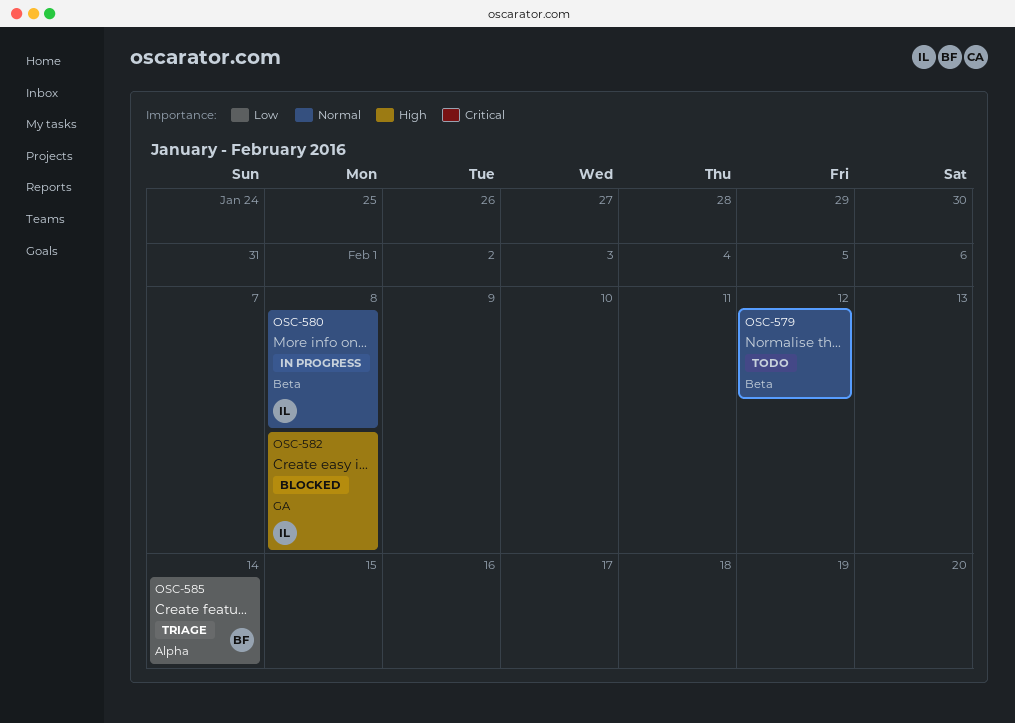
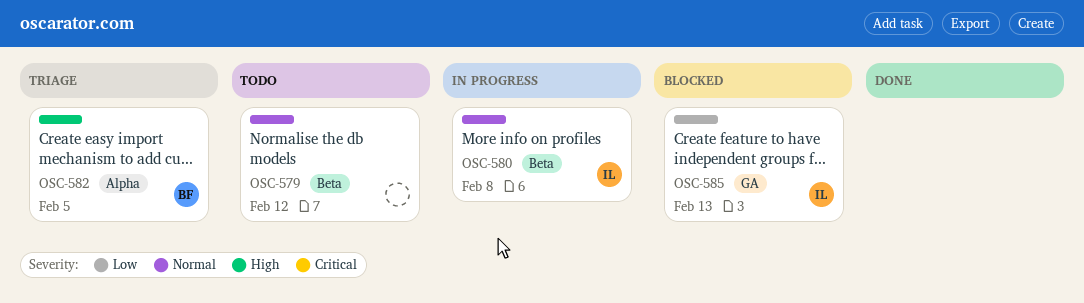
OSC-582, status: Blocked -> Triage
OSC-582, owner: IL -> BF
OSC-582, label: GA -> Alpha
OSC-582, due: Feb 8 -> Feb 5
OSC-585, status: Triage -> Blocked
OSC-585, owner: BF -> IL
OSC-585, label: Alpha -> GA
OSC-585, due: Feb 14 -> Feb 13

